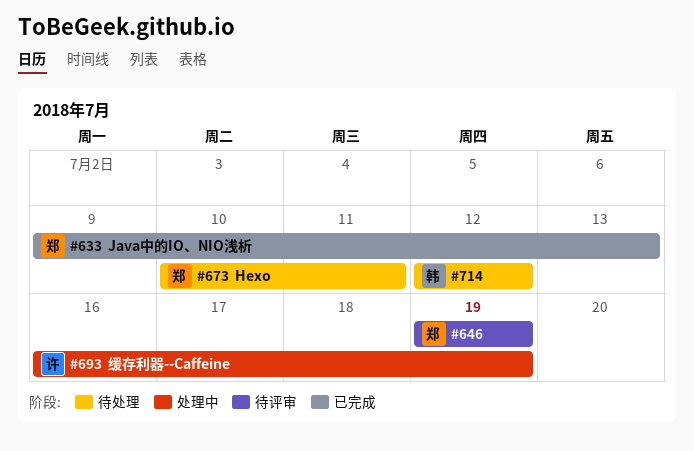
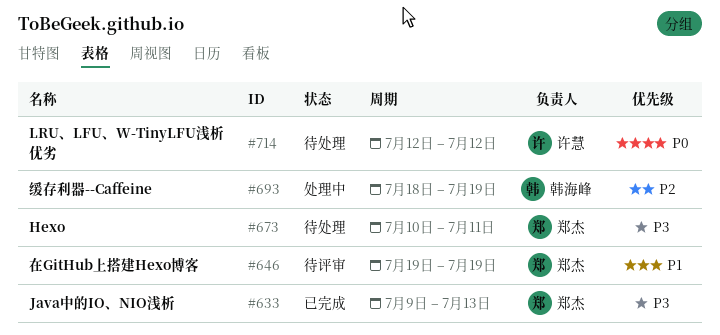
#693, owner: 许慧 -> 韩海峰
#693, start: Jul 16 -> Jul 18
#714, owner: 韩海峰 -> 许慧

